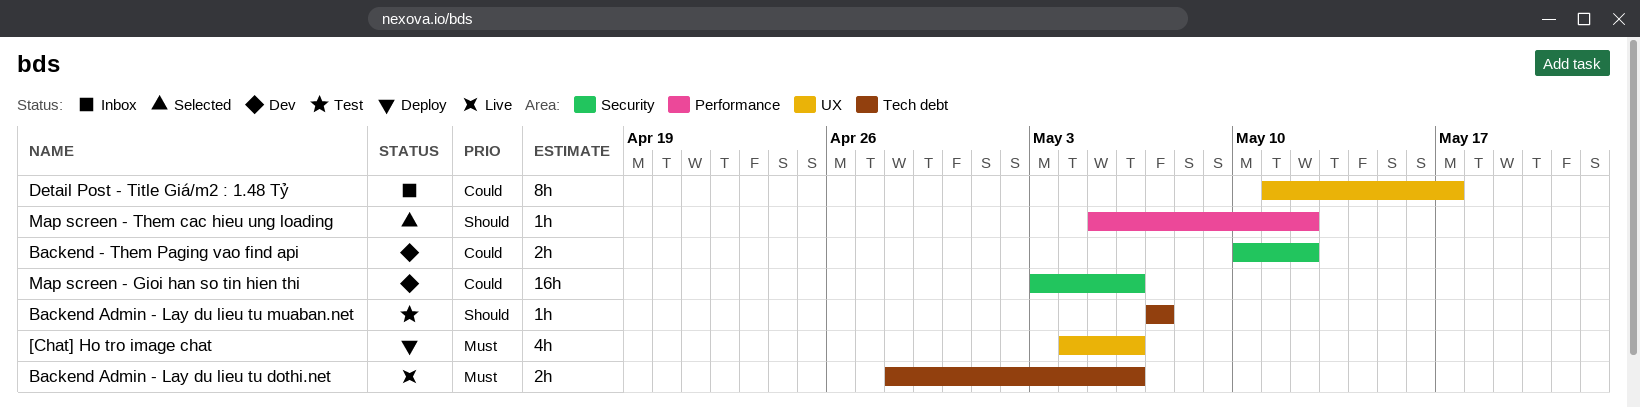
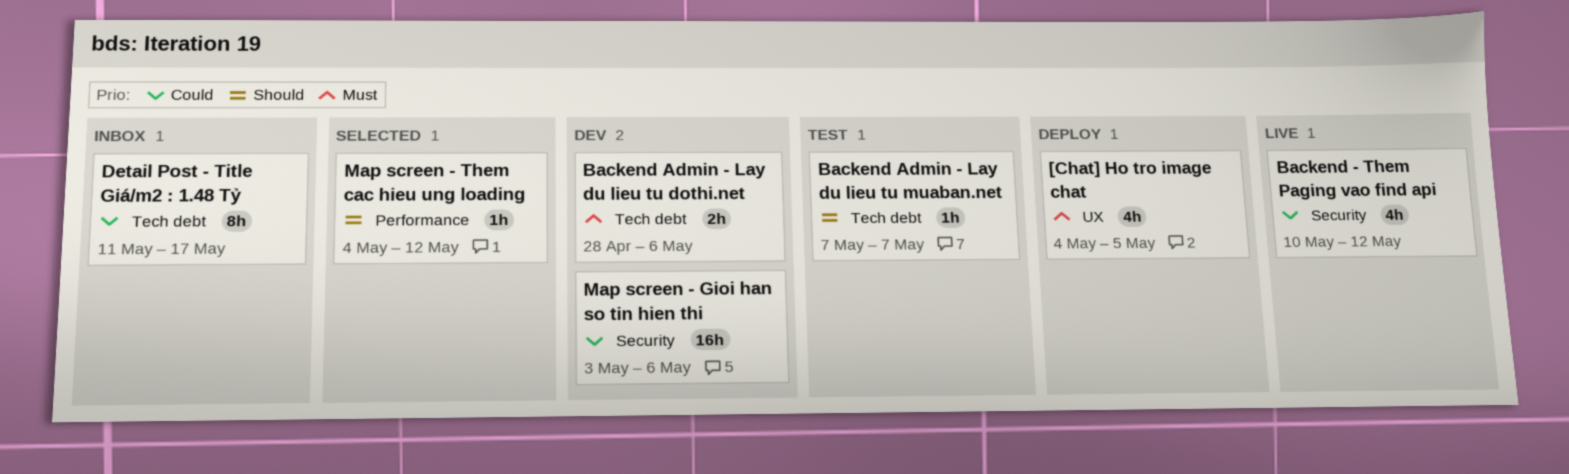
[Chat] Ho tro image chat, due: May 6 -> May 5
Backend - Them Paging vao find api, status: Dev -> Live
Backend - Them Paging vao find api, estimate: 2h -> 4h
Backend Admin - Lay du lieu tu dothi.net, status: Live -> Dev
Detail Post - Title Giá/m2 : 1.48 Tỷ, label: UX -> Tech debt
Map screen - Them cac hieu ung loading, start: May 5 -> May 4

